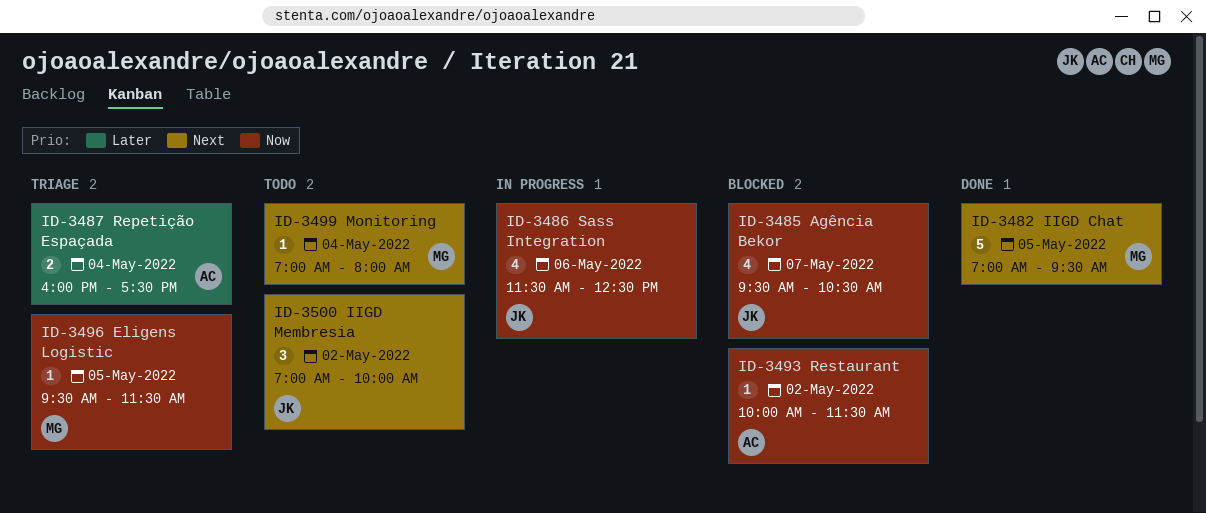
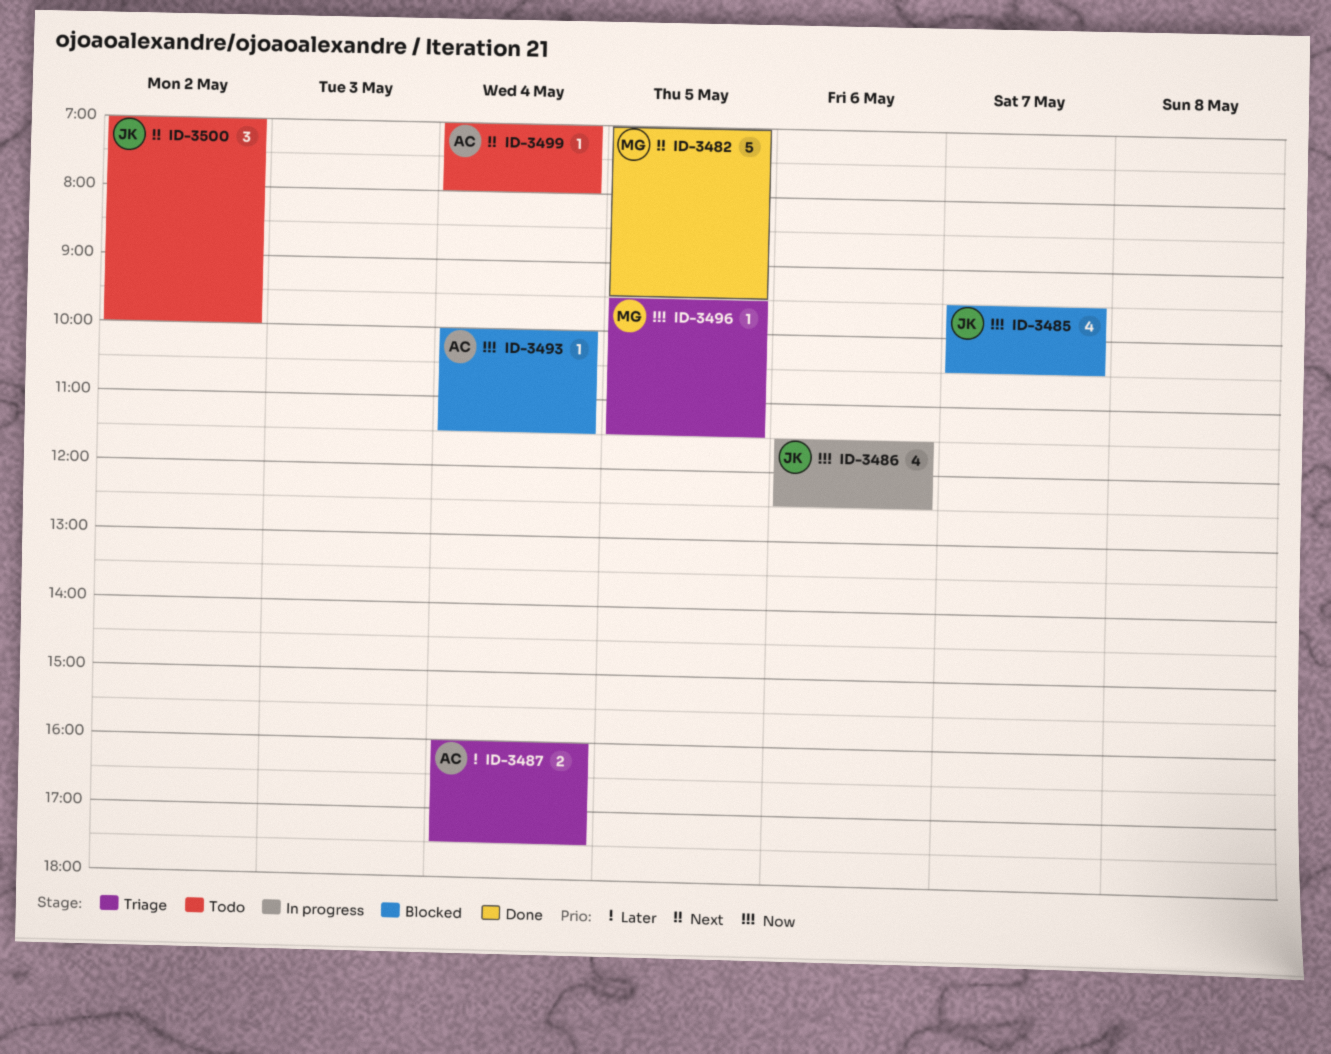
ID-3493, day: May 2 -> May 4
ID-3499, owner: MG -> AC

